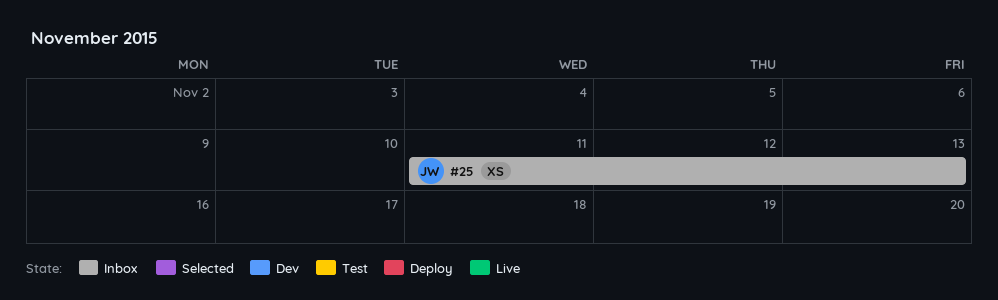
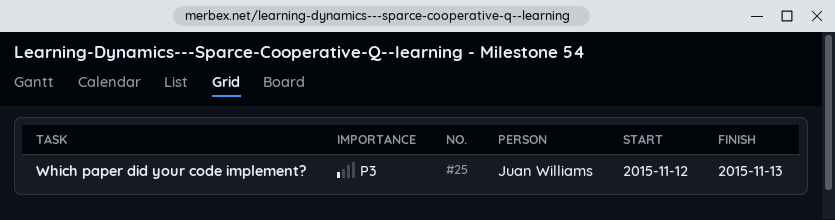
#25, start: Nov 11 -> Nov 12

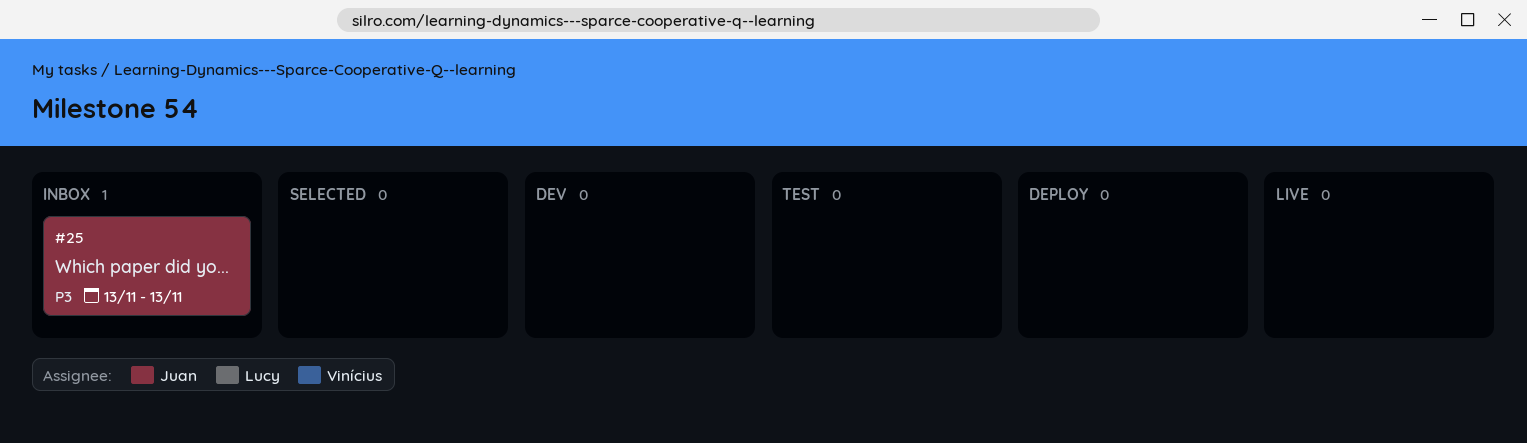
#25, start: Nov 12 -> Nov 13

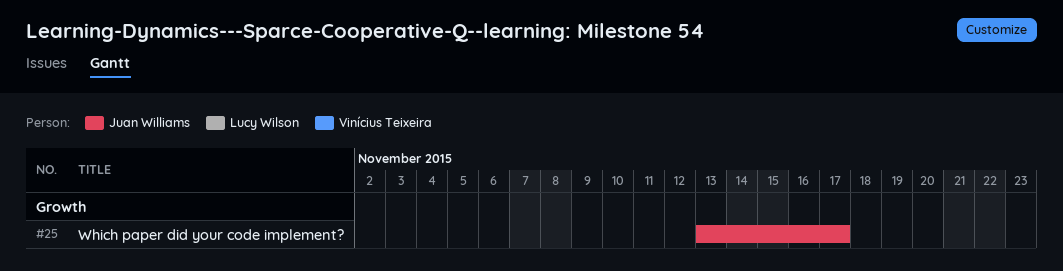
#25, due: Nov 13 -> Nov 17

